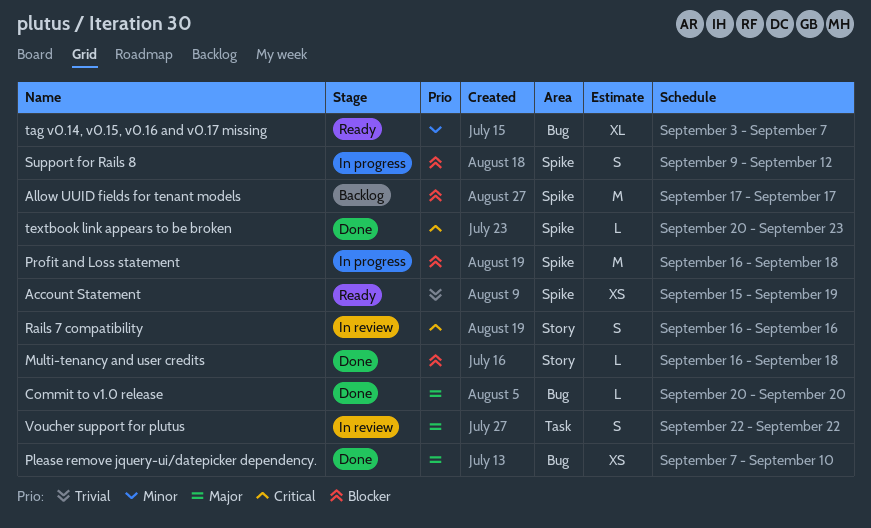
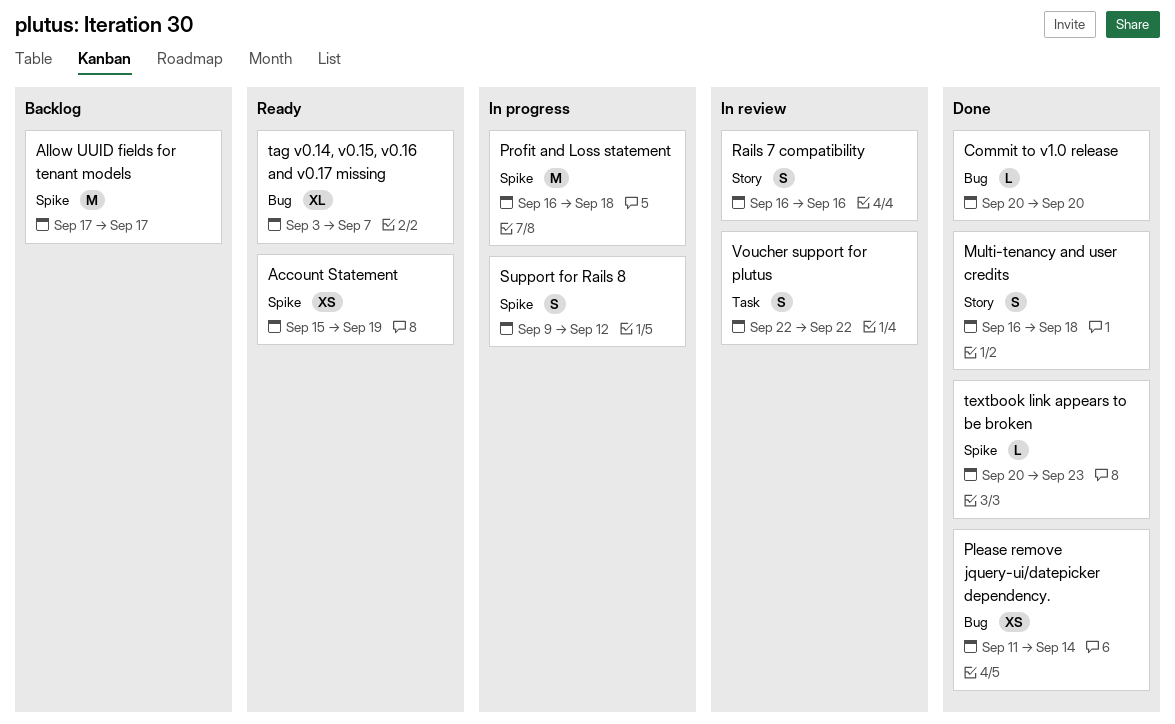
Multi-tenancy and user credits, estimate: L -> S
Please remove jquery-ui/datepicker dependency., start: Sep 7 -> Sep 11
Please remove jquery-ui/datepicker dependency., due: Sep 10 -> Sep 14

